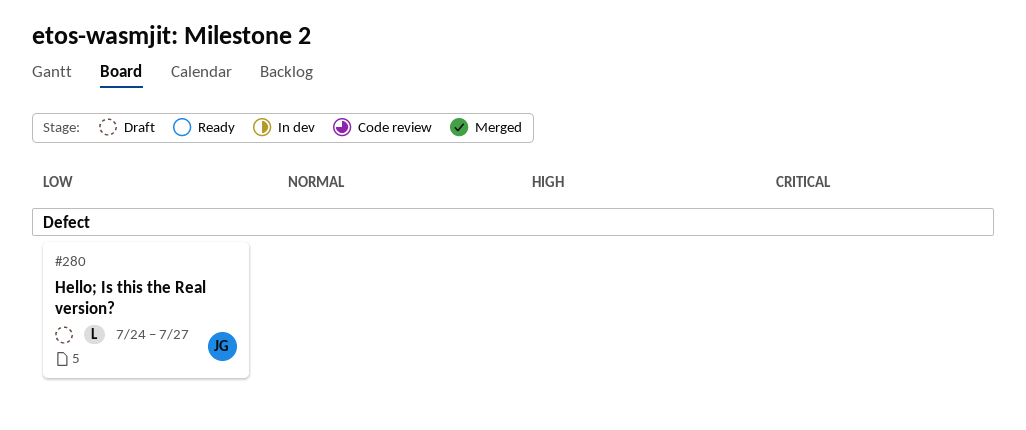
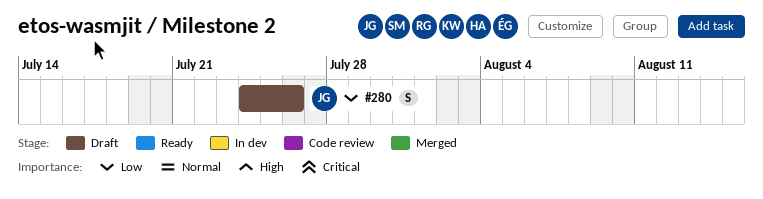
#280, estimate: L -> S
#280, due: Jul 27 -> Jul 26

